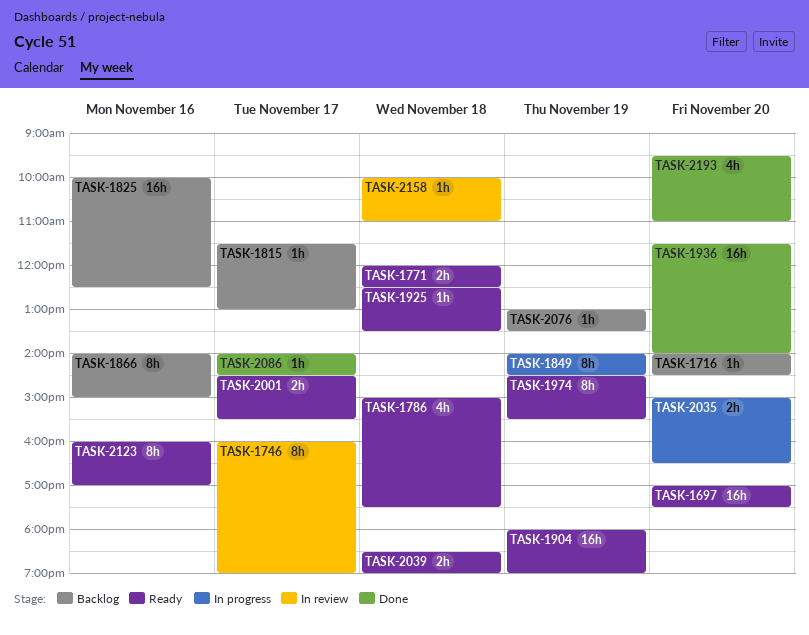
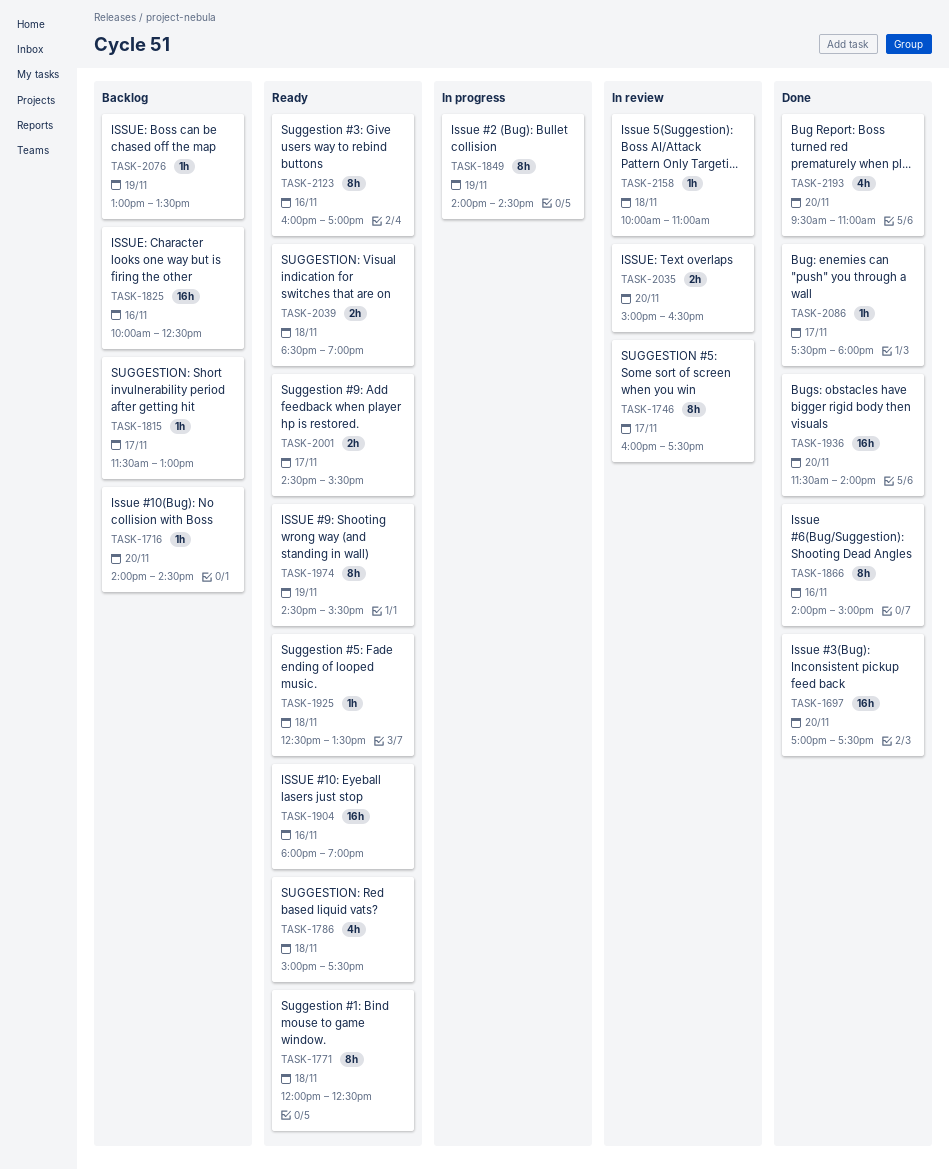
TASK-1697, status: Ready -> Done
TASK-1746, ends: 19:00 -> 17:30
TASK-1771, estimate: 2h -> 8h
TASK-1866, status: Backlog -> Done
TASK-1904, day: Nov 19 -> Nov 16
TASK-2035, status: In progress -> In review
TASK-2086, begins: 14:00 -> 17:30
TASK-2086, ends: 14:30 -> 18:00

